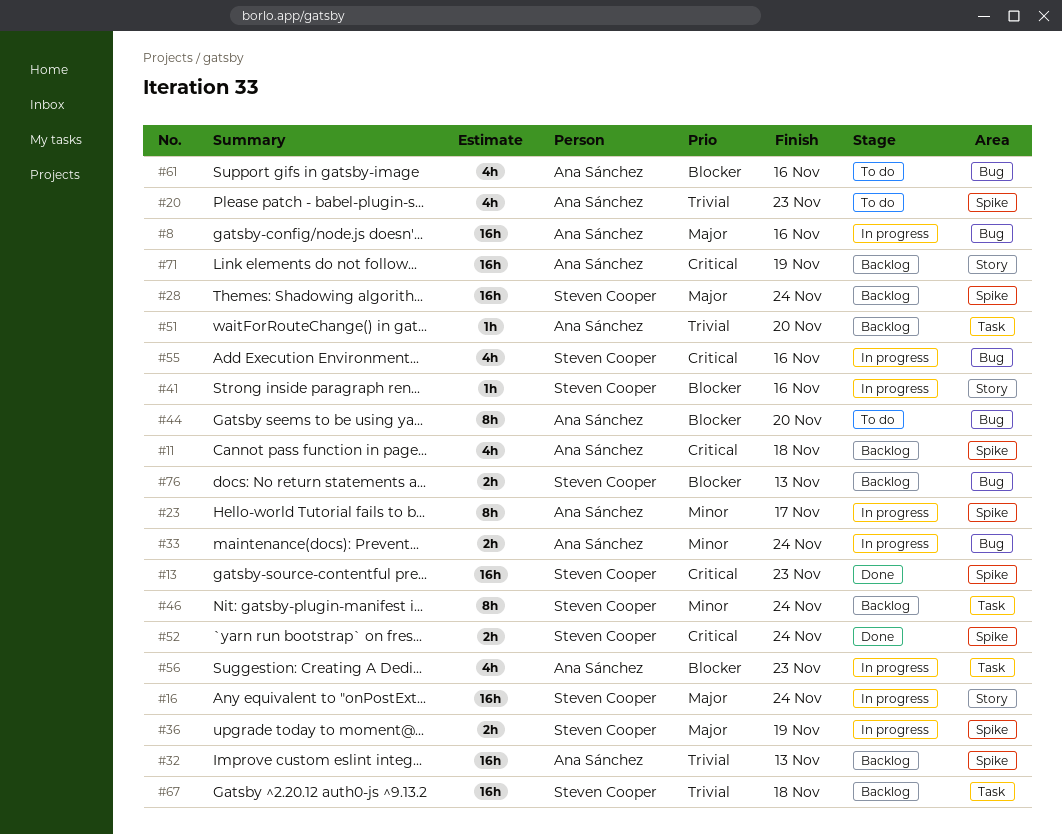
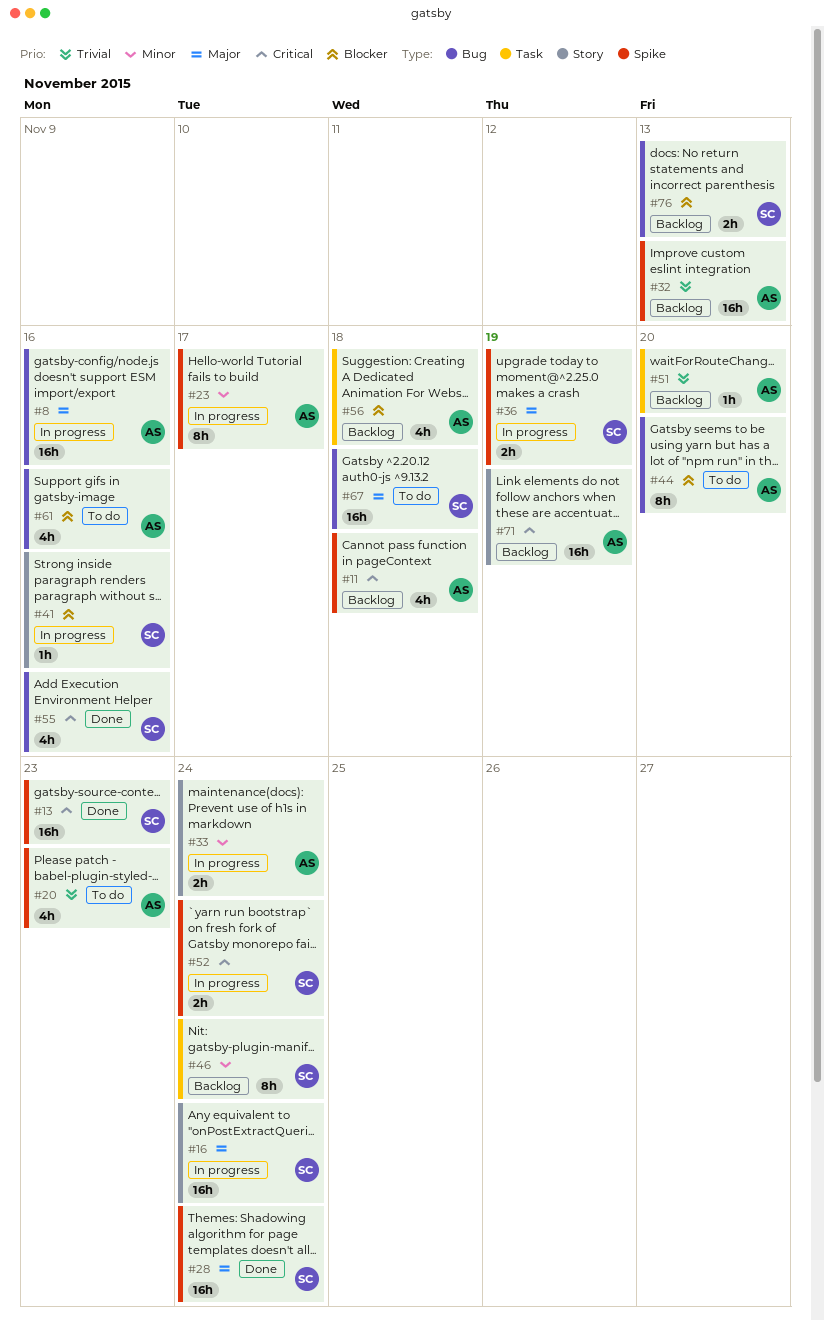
#28, status: Backlog -> Done
#33, label: Bug -> Story
#52, status: Done -> In progress
#55, status: In progress -> Done
#56, status: In progress -> Backlog
#56, due: Nov 23 -> Nov 18
#67, status: Backlog -> To do
#67, priority: Trivial -> Major
#67, label: Task -> Bug

